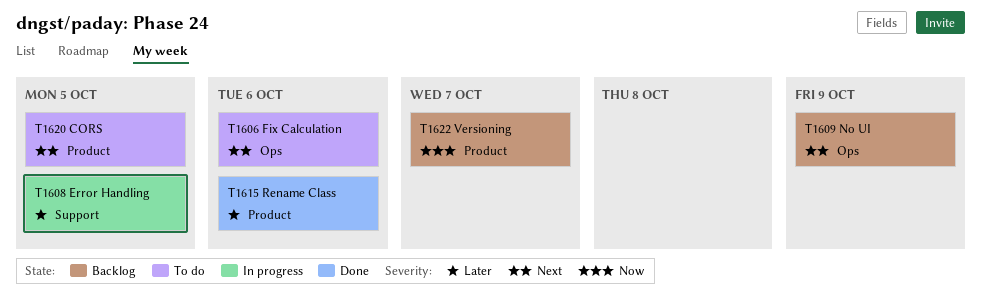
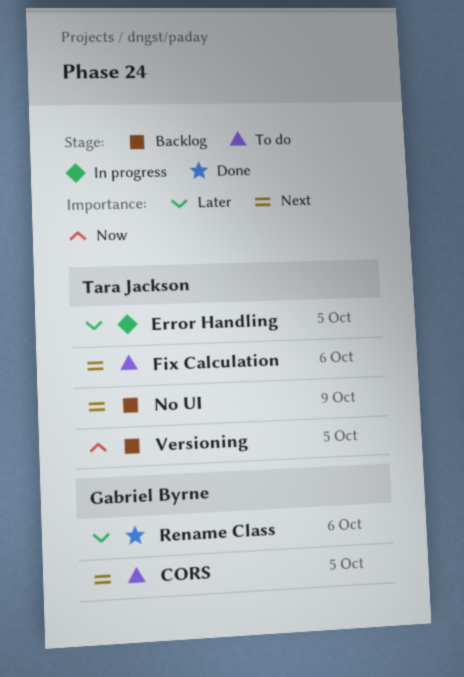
Versioning, due: Oct 7 -> Oct 5

